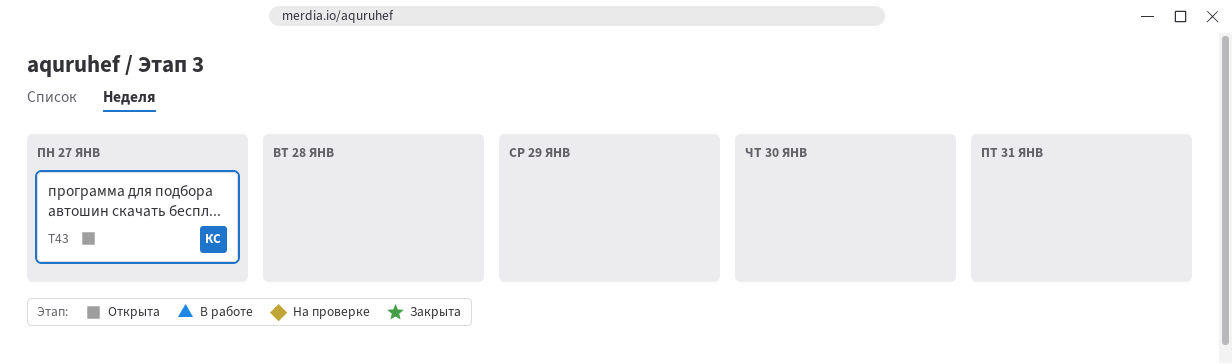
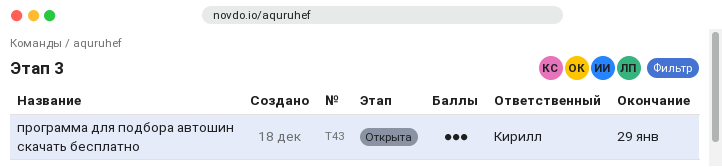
T43, due: Jan 27 -> Jan 29

